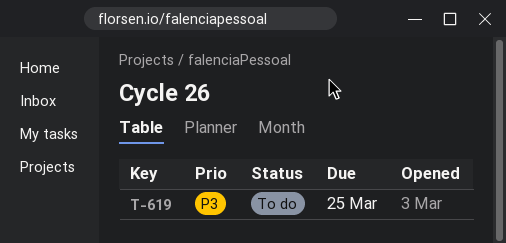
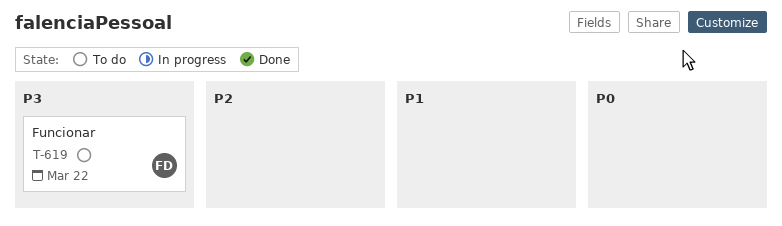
T-619, due: Mar 25 -> Mar 22

